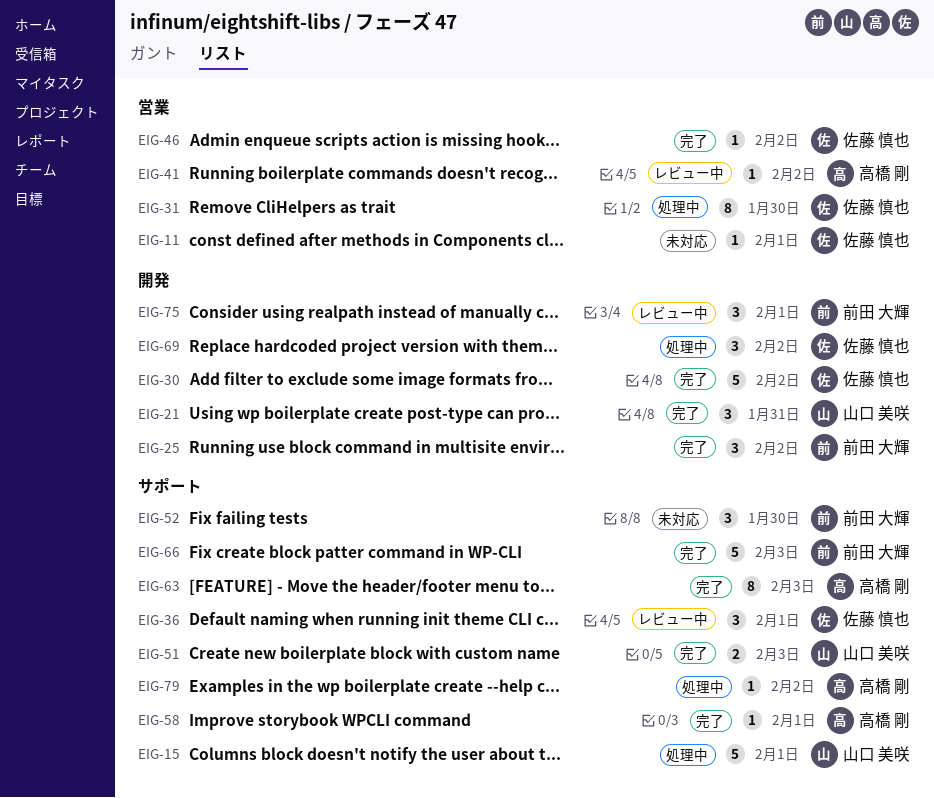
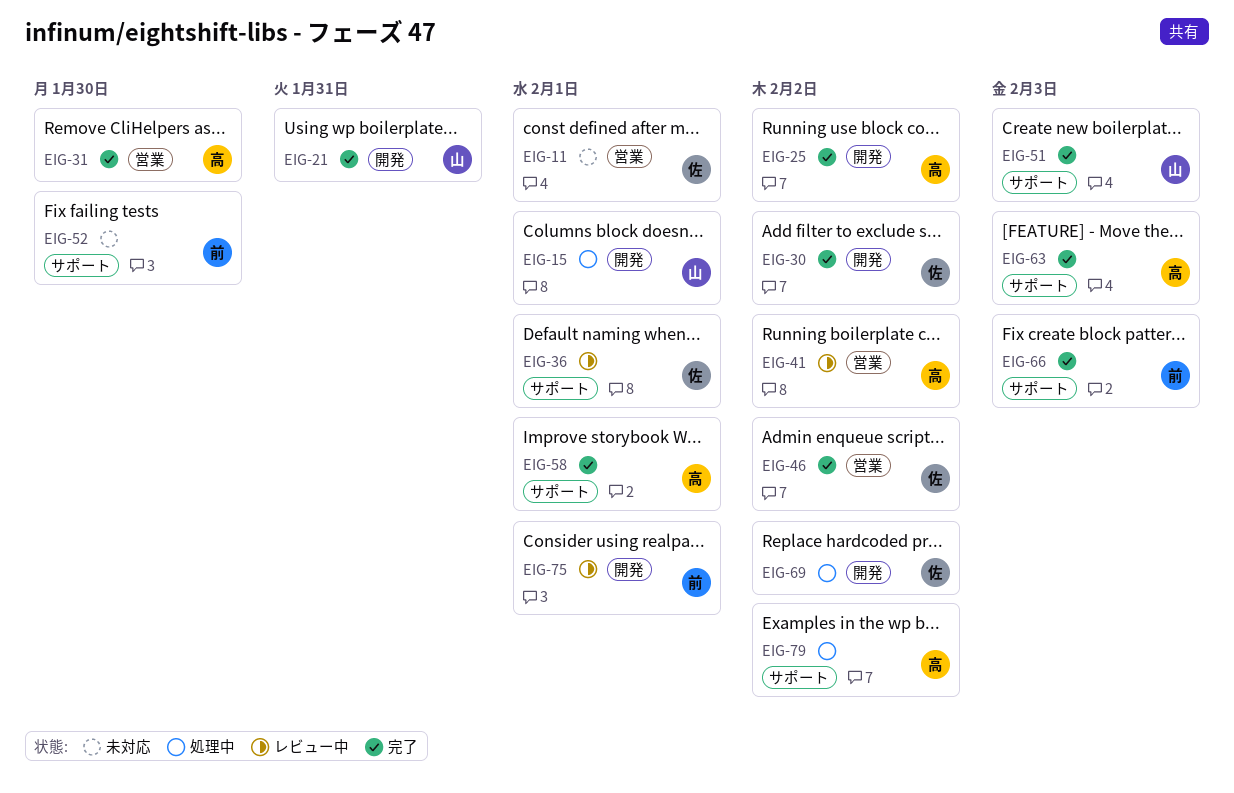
EIG-15, label: サポート -> 開発
EIG-25, owner: 前田 大輝 -> 高橋 剛
EIG-31, status: 処理中 -> 完了
EIG-31, owner: 佐藤 慎也 -> 高橋 剛

